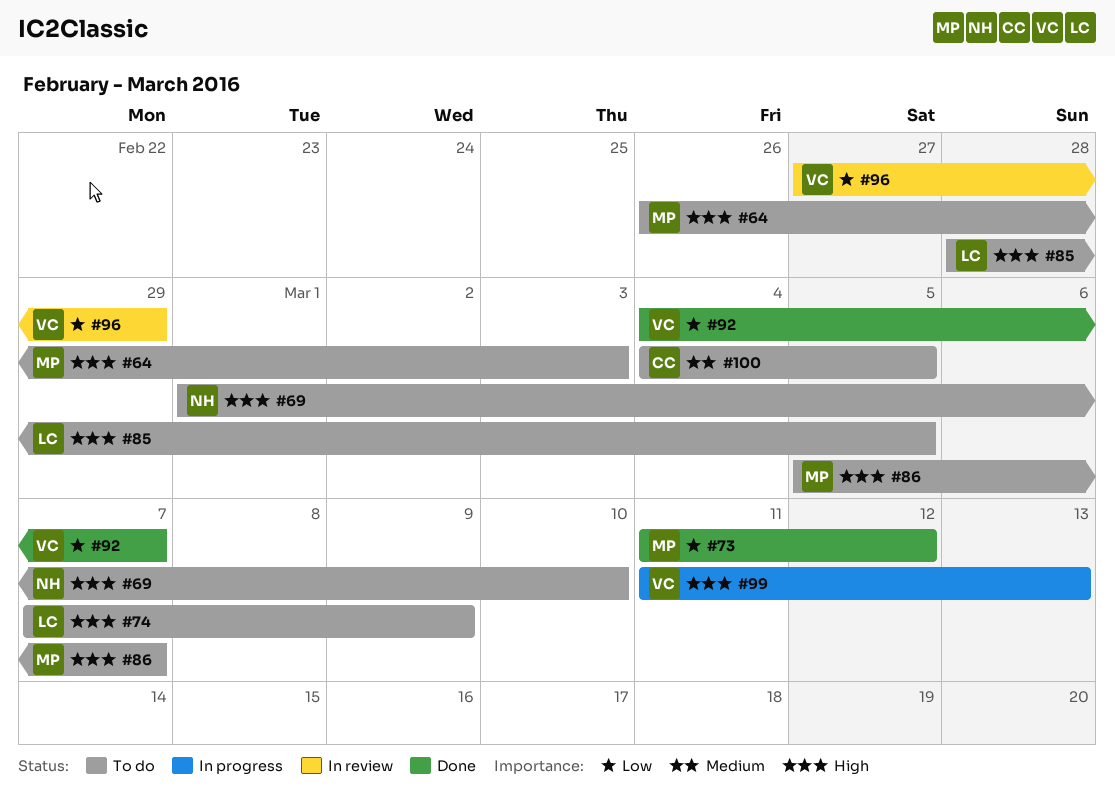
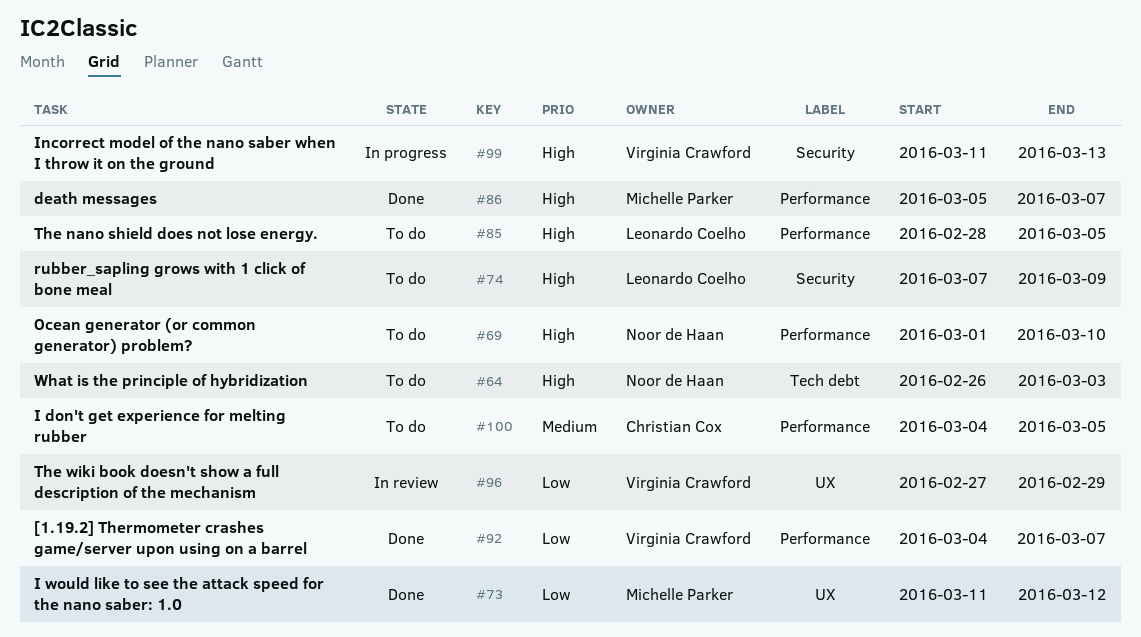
#64, owner: Michelle Parker -> Noor de Haan
#86, status: To do -> Done

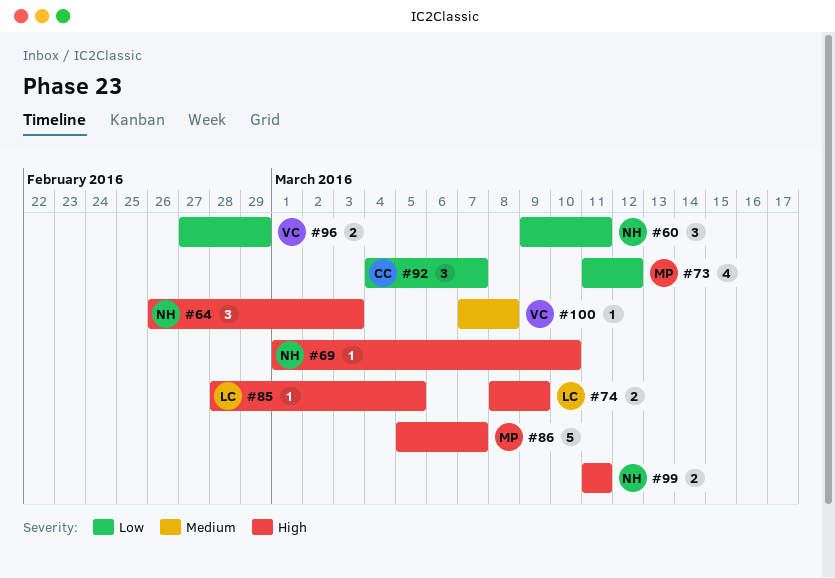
#60: none -> present
#74, start: Mar 7 -> Mar 8
#92, owner: Virginia Crawford -> Christian Cox
#99, owner: Virginia Crawford -> Noor de Haan
#99, due: Mar 13 -> Mar 11
#100, owner: Christian Cox -> Virginia Crawford
#100, start: Mar 4 -> Mar 7
#100, due: Mar 5 -> Mar 8

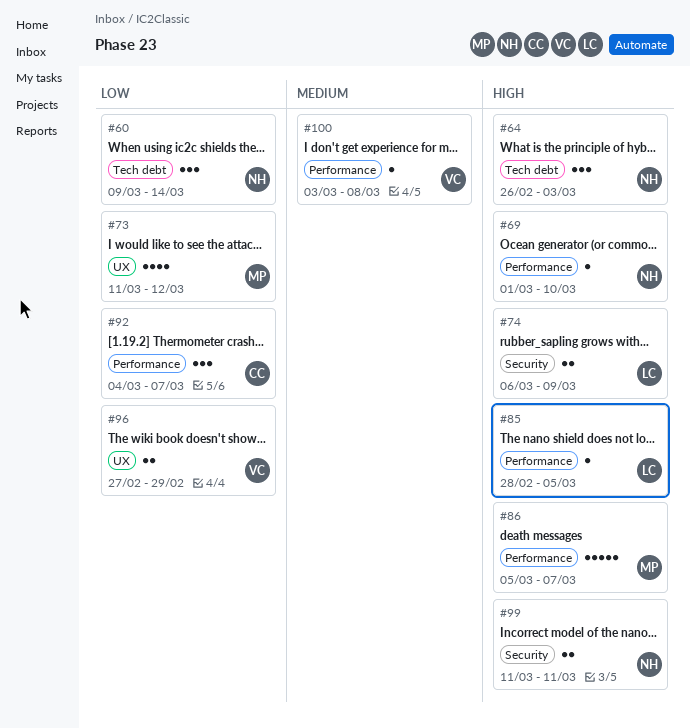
#60, due: Mar 11 -> Mar 14
#74, start: Mar 8 -> Mar 6
#100, start: Mar 7 -> Mar 3

